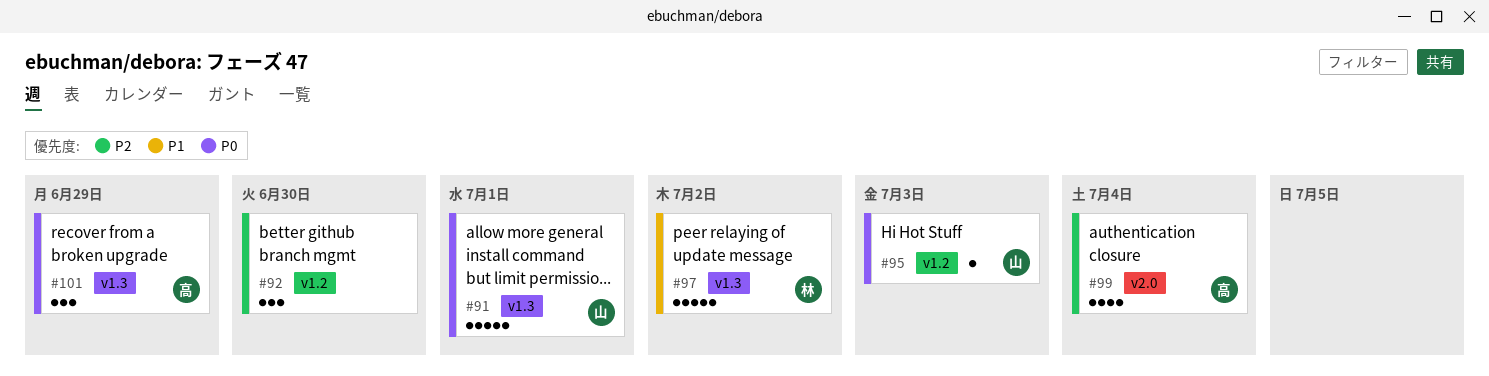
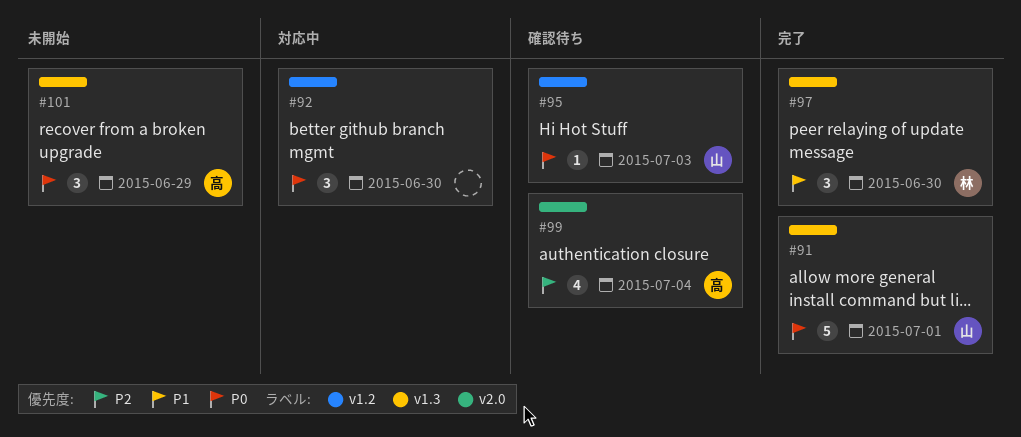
#92, priority: P2 -> P0
#97, estimate: 5 -> 3
#97, due: Jul 2 -> Jun 30

